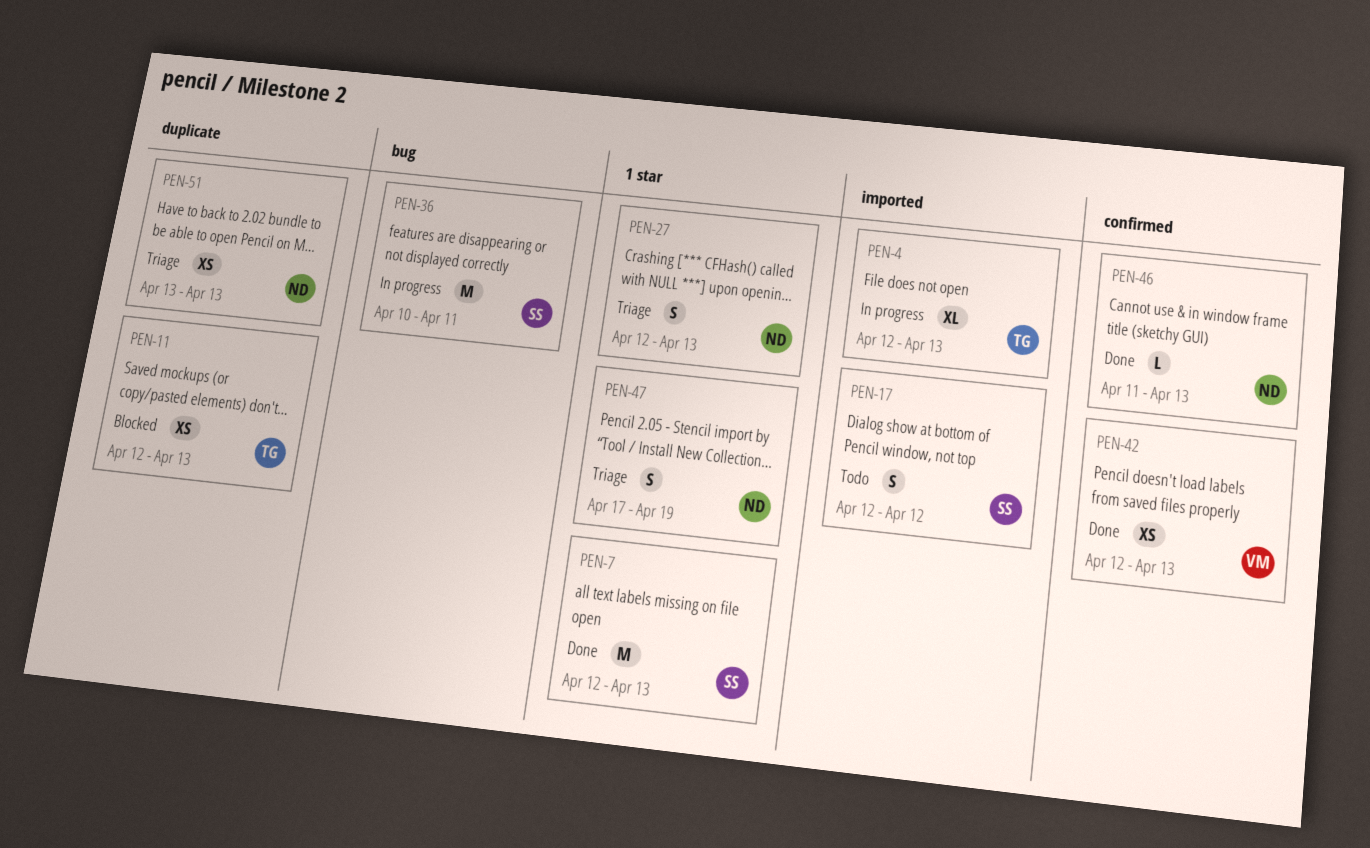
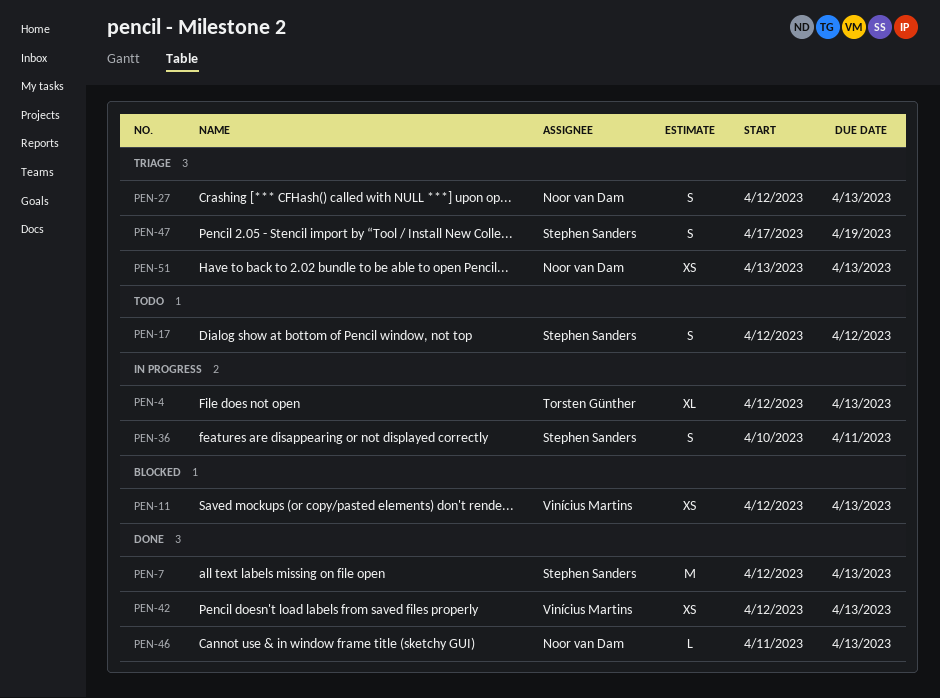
PEN-11, owner: Torsten Günther -> Vinícius Martins
PEN-36, estimate: M -> S
PEN-47, owner: Noor van Dam -> Stephen Sanders

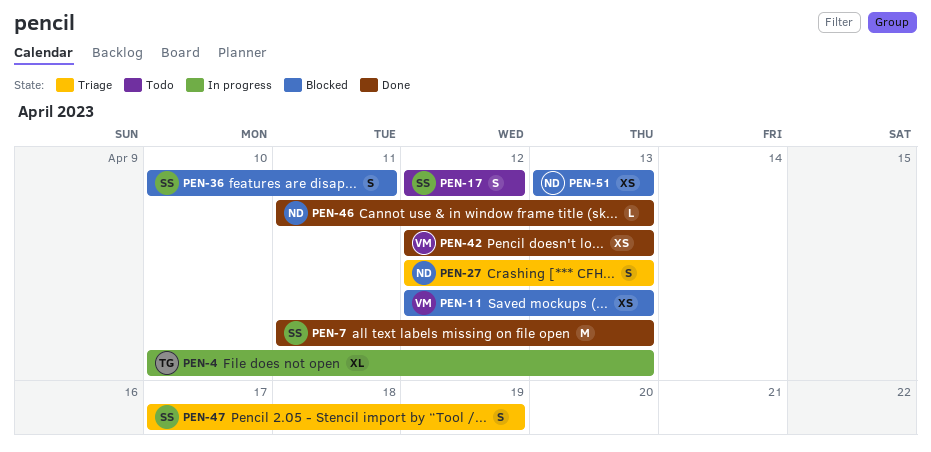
PEN-4, start: Apr 12 -> Apr 10
PEN-7, start: Apr 12 -> Apr 11
PEN-36, status: In progress -> Blocked
PEN-51, status: Triage -> Blocked

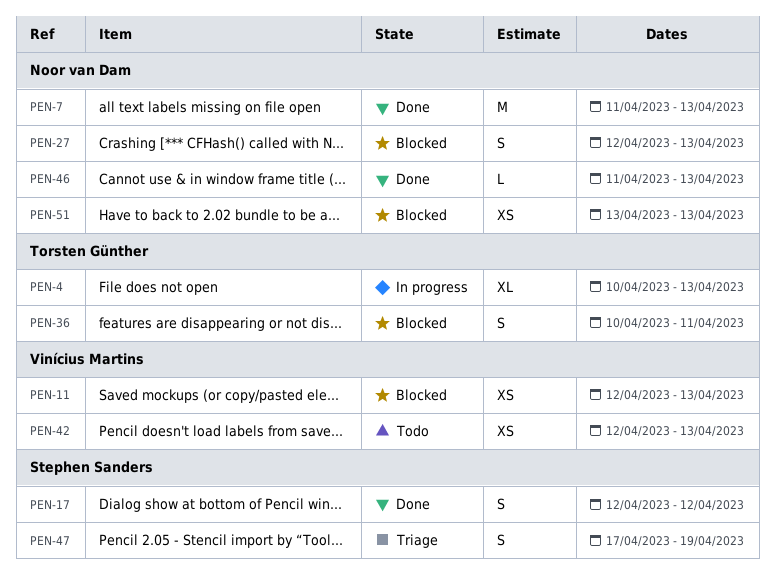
PEN-7, owner: Stephen Sanders -> Noor van Dam
PEN-17, status: Todo -> Done
PEN-27, status: Triage -> Blocked
PEN-36, owner: Stephen Sanders -> Torsten Günther
PEN-42, status: Done -> Todo

